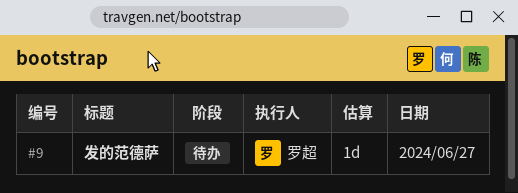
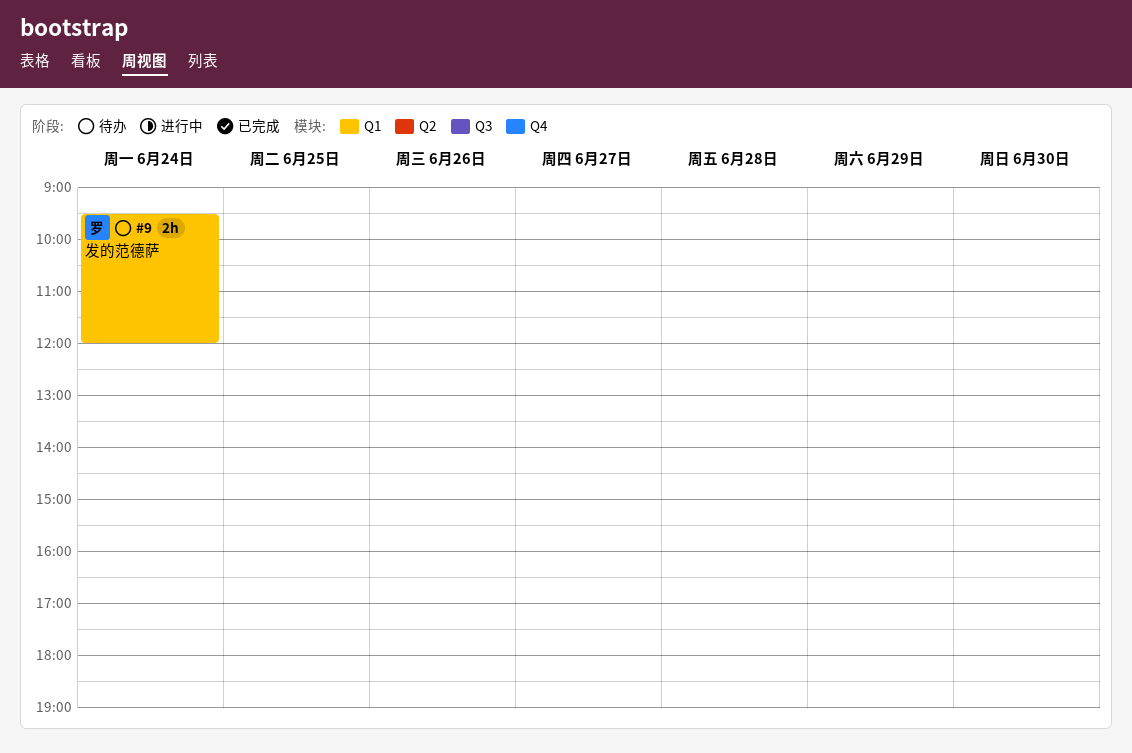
#9, estimate: 1d -> 2h
#9, day: Jun 27 -> Jun 24

